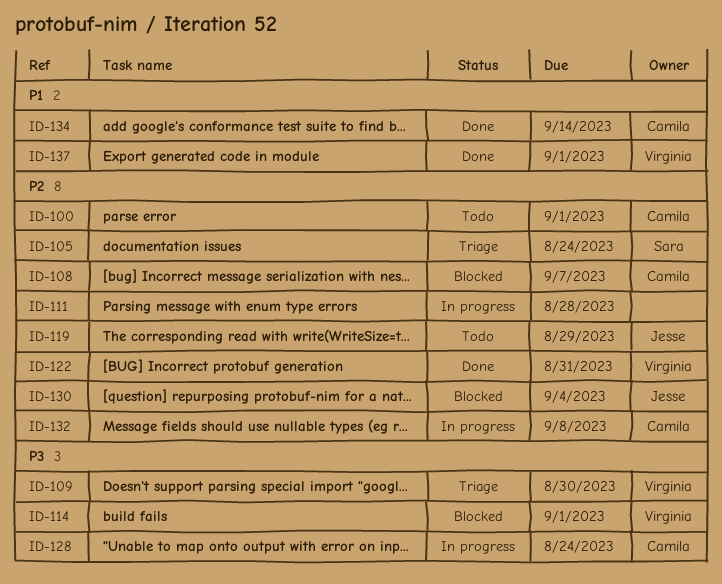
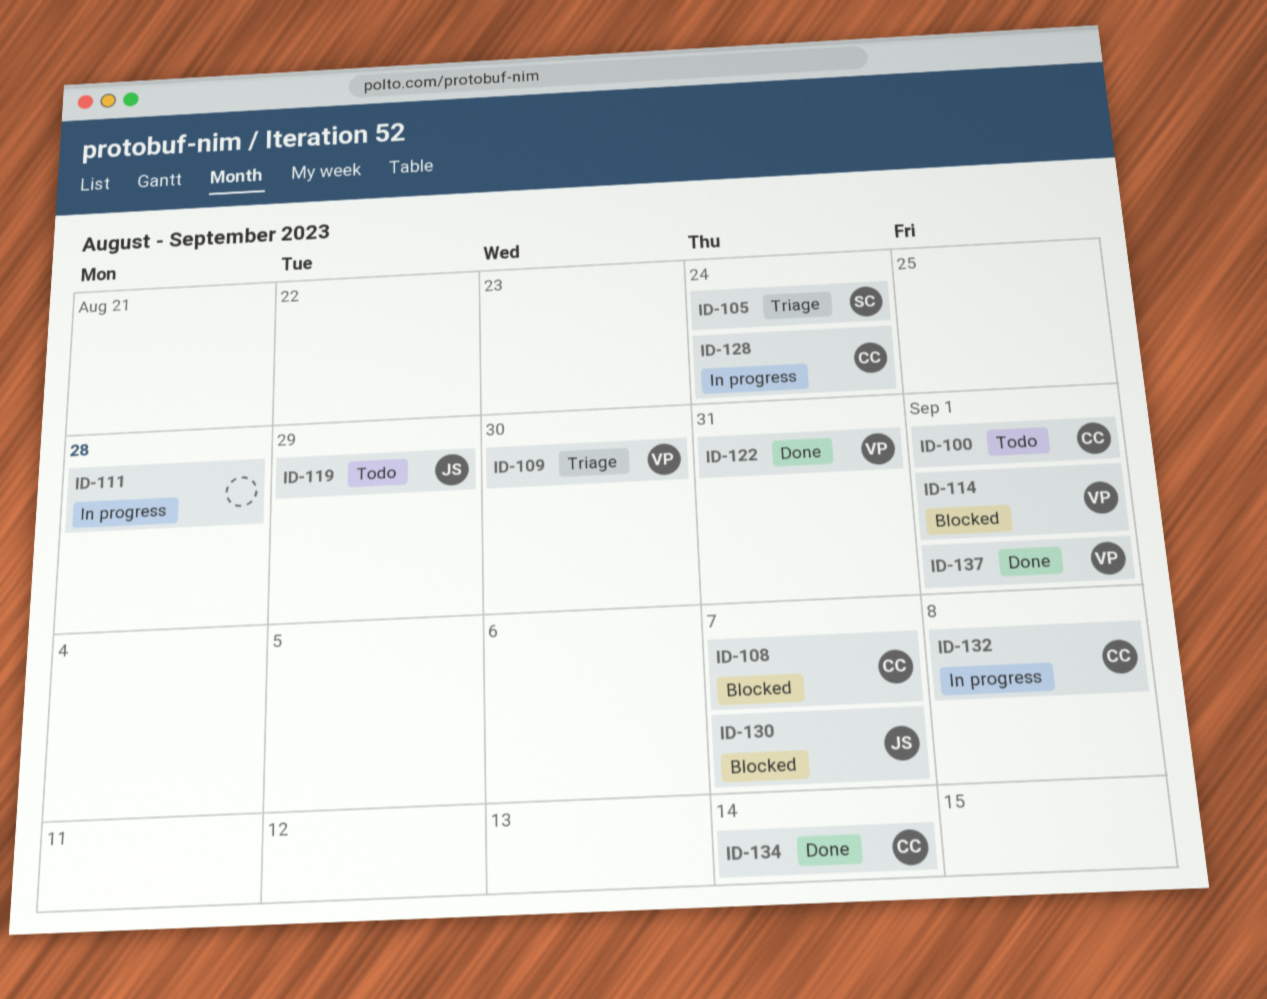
ID-130, due: Sep 4 -> Sep 7

